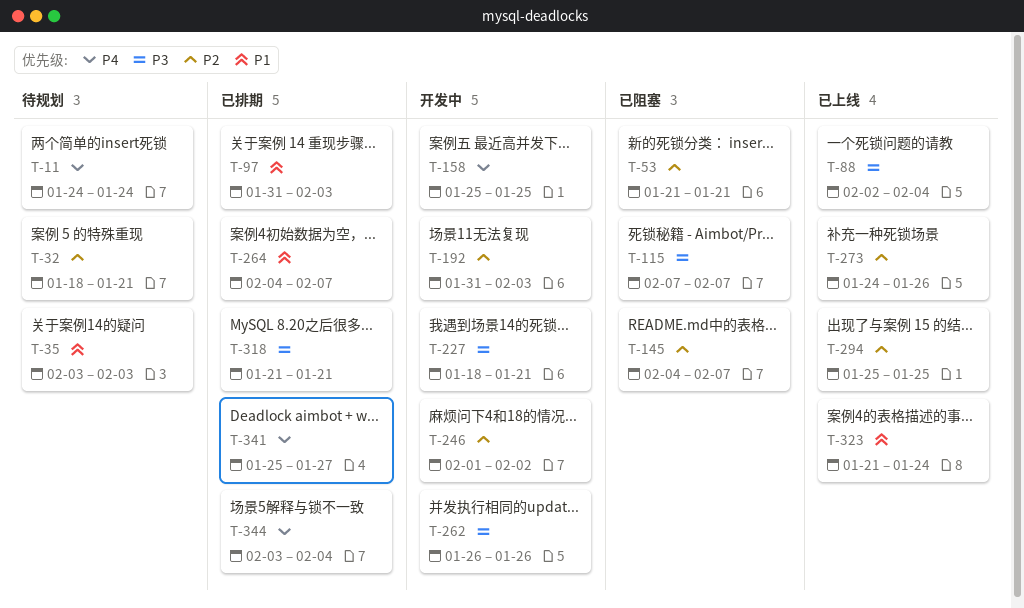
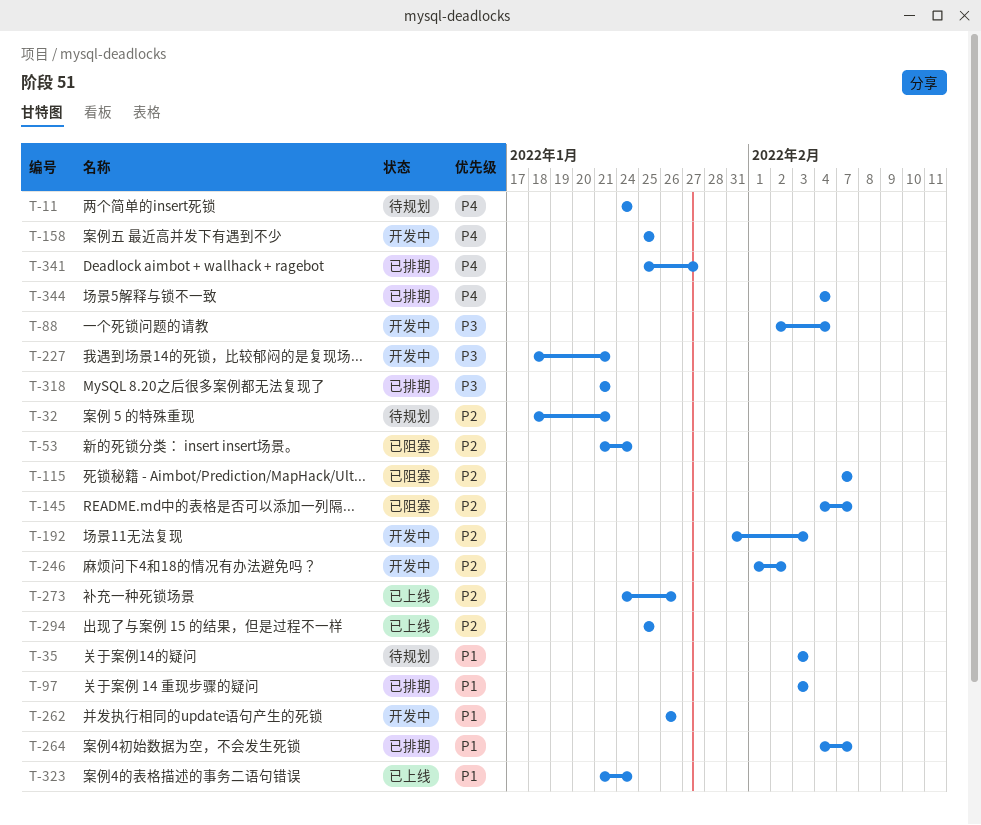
T-53, due: Jan 21 -> Jan 24
T-88, status: 已上线 -> 开发中
T-97, start: Jan 31 -> Feb 3
T-115, priority: P3 -> P2
T-262, priority: P3 -> P1
T-344, start: Feb 3 -> Feb 4

